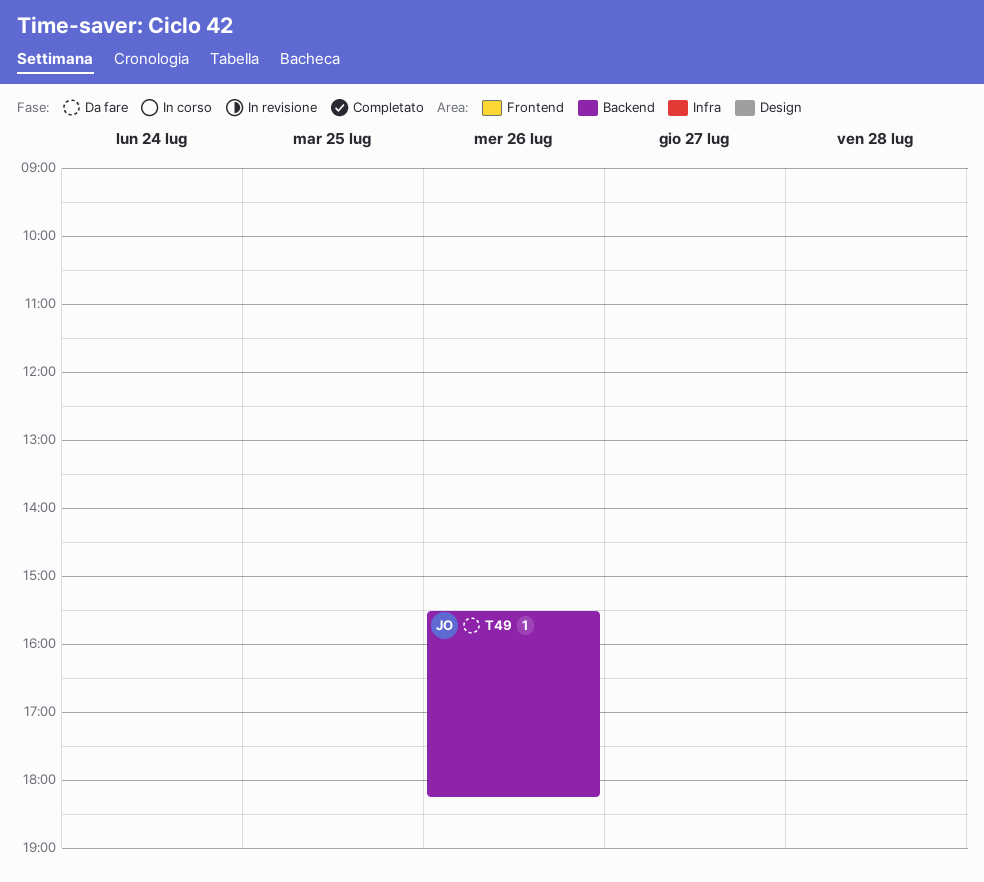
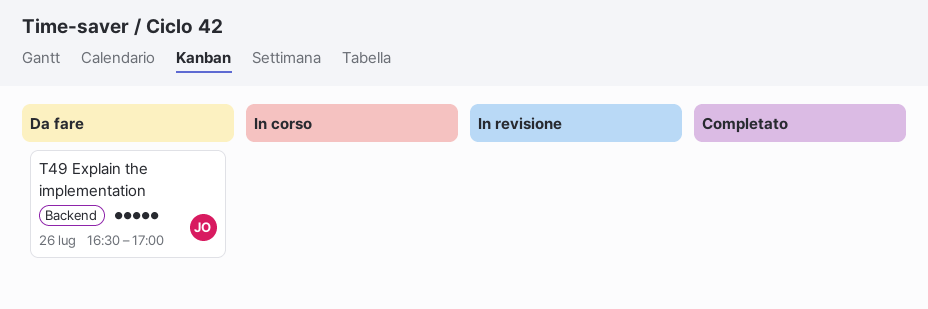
T49, estimate: 1 -> 5
T49, begins: 15:30 -> 16:30
T49, ends: 18:15 -> 17:00

